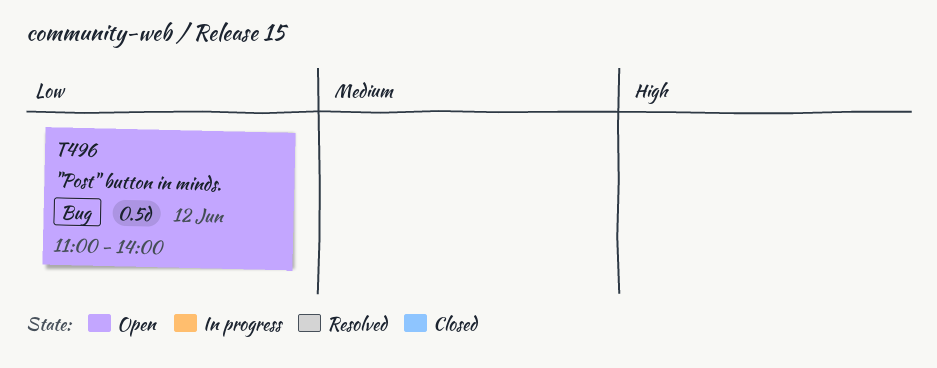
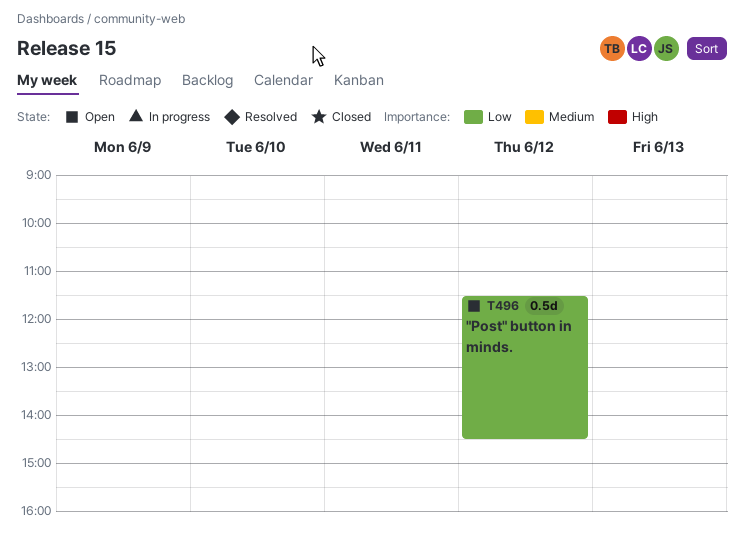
T496, begins: 11:00 -> 11:30
T496, ends: 14:00 -> 14:30

